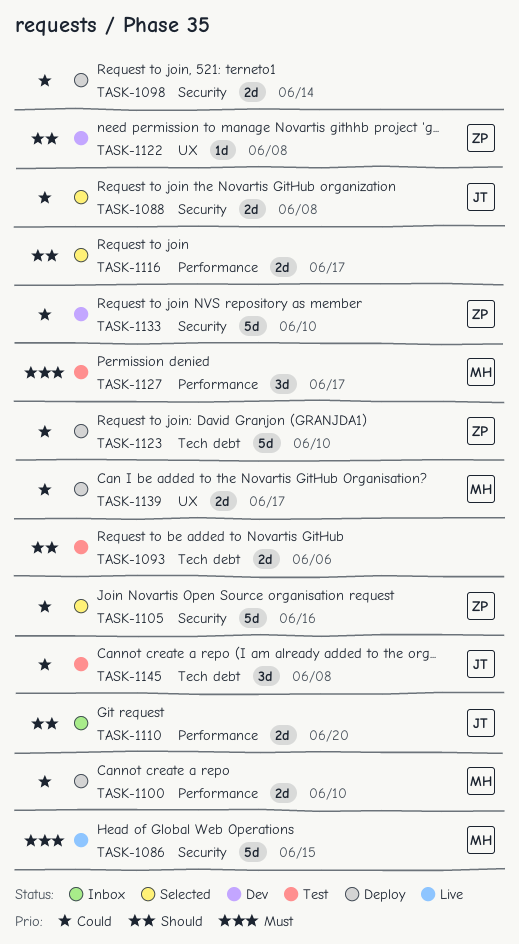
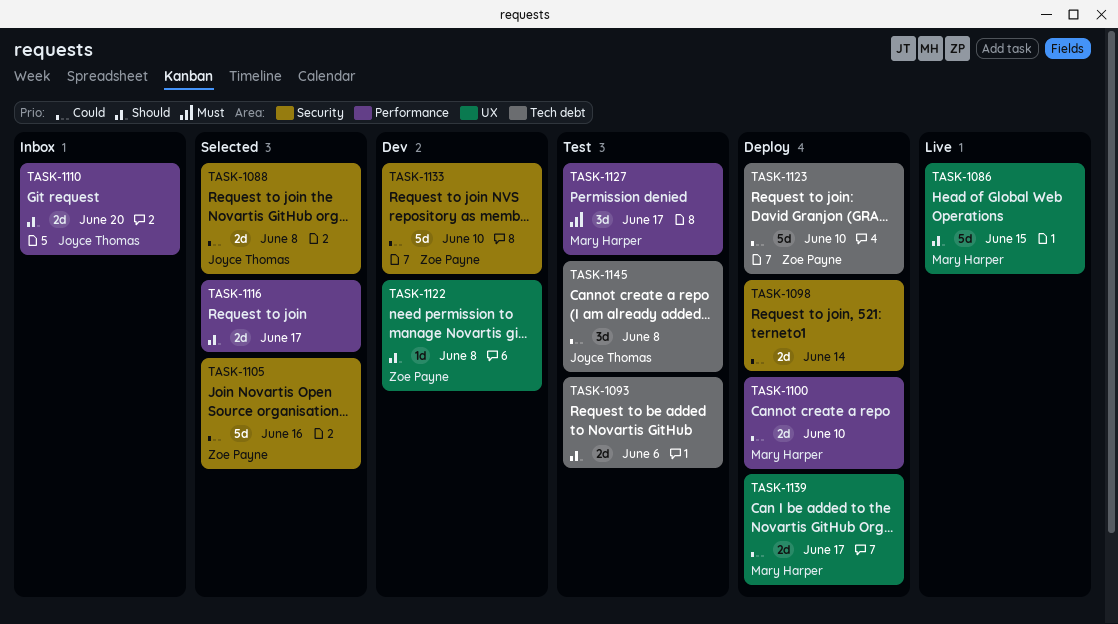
TASK-1086, priority: Must -> Should
TASK-1086, label: Security -> UX

